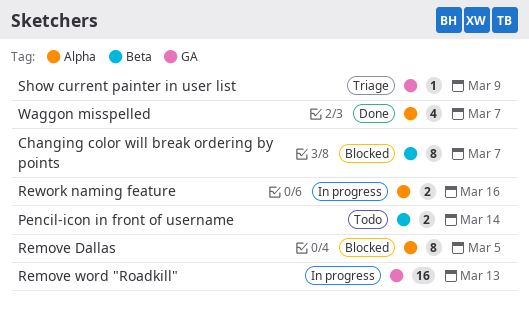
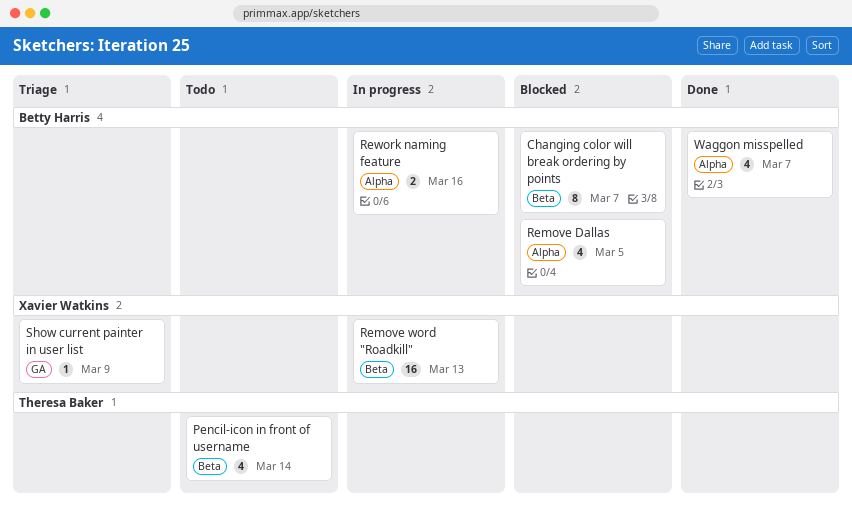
Pencil-icon in front of username, estimate: 2 -> 4
Remove Dallas, estimate: 8 -> 4
Remove word "Roadkill", label: GA -> Beta

